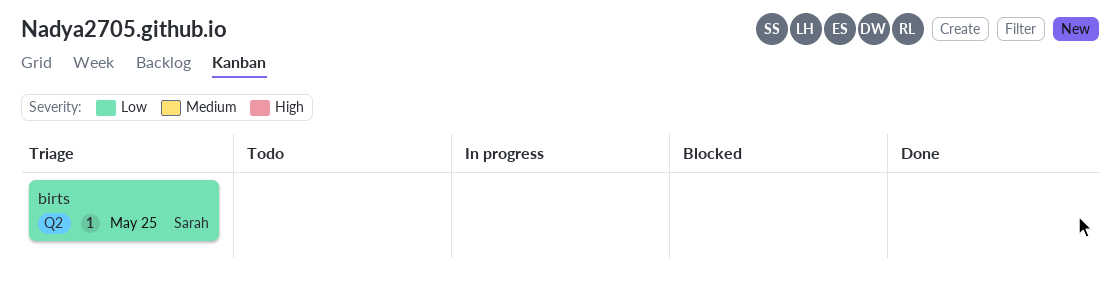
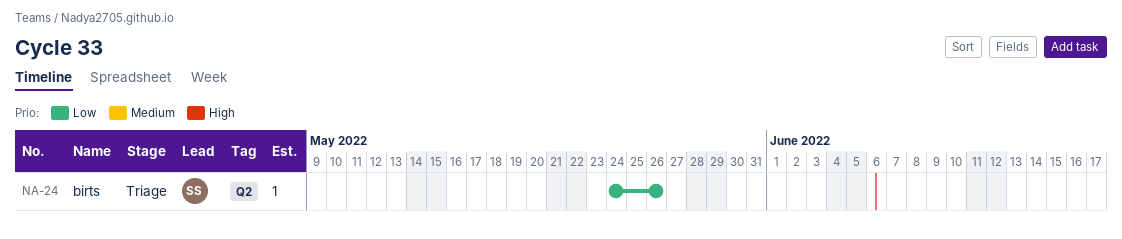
birts, due: May 25 -> May 26

